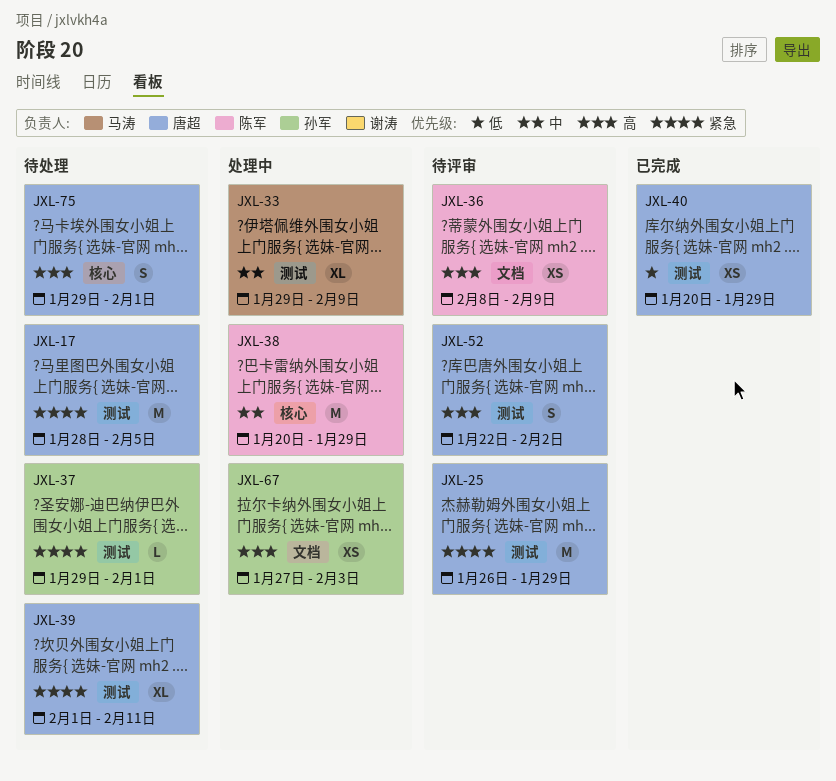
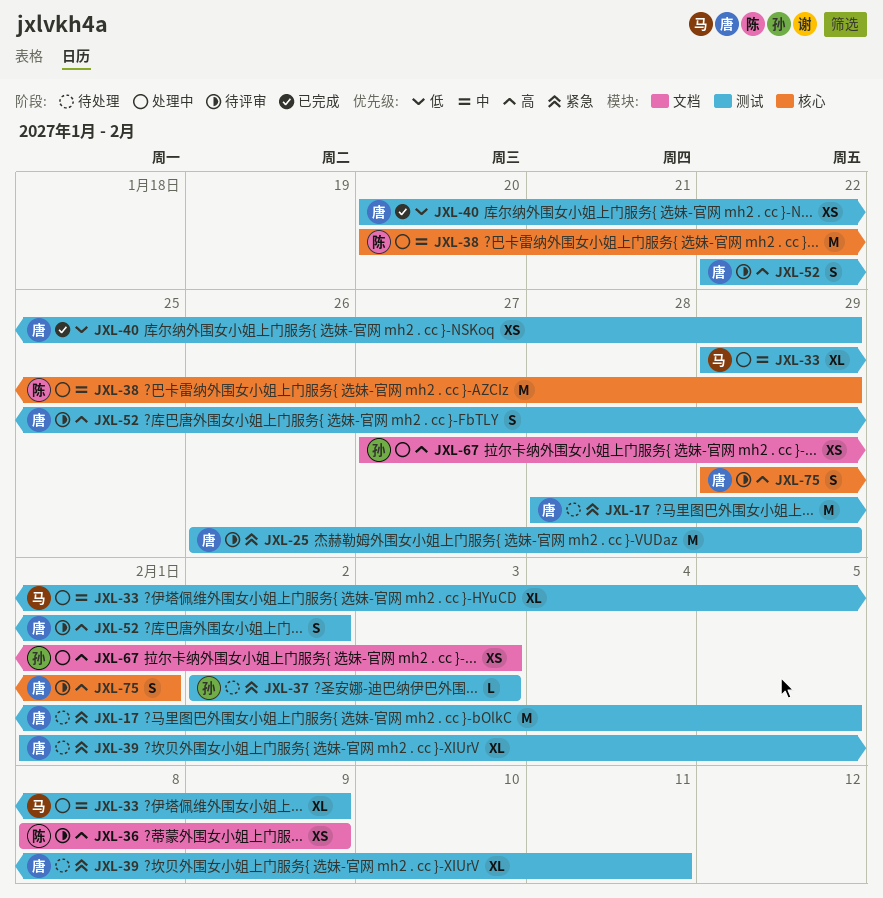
JXL-37, start: Jan 29 -> Feb 2
JXL-37, due: Feb 1 -> Feb 3
JXL-75, status: 待处理 -> 待评审

